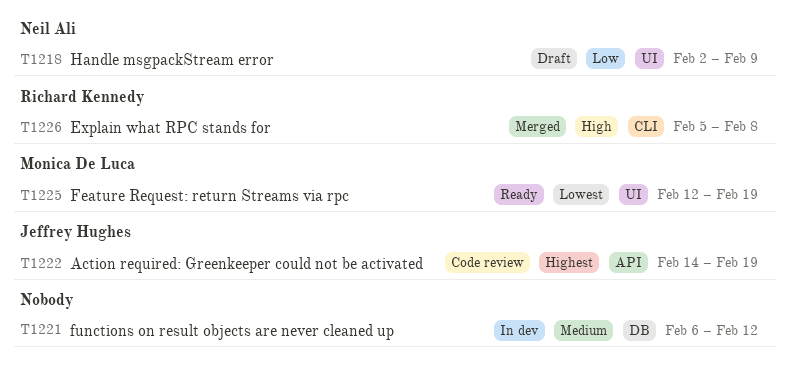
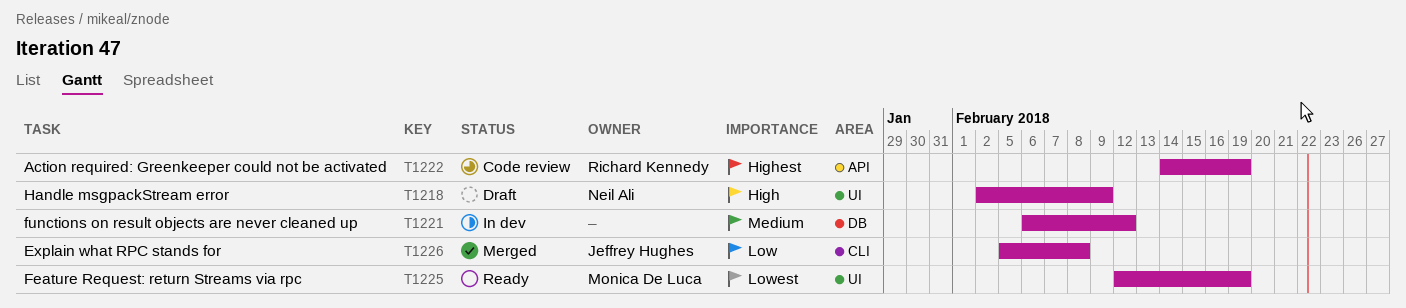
T1218, priority: Low -> High
T1222, owner: Jeffrey Hughes -> Richard Kennedy
T1226, owner: Richard Kennedy -> Jeffrey Hughes
T1226, priority: High -> Low

